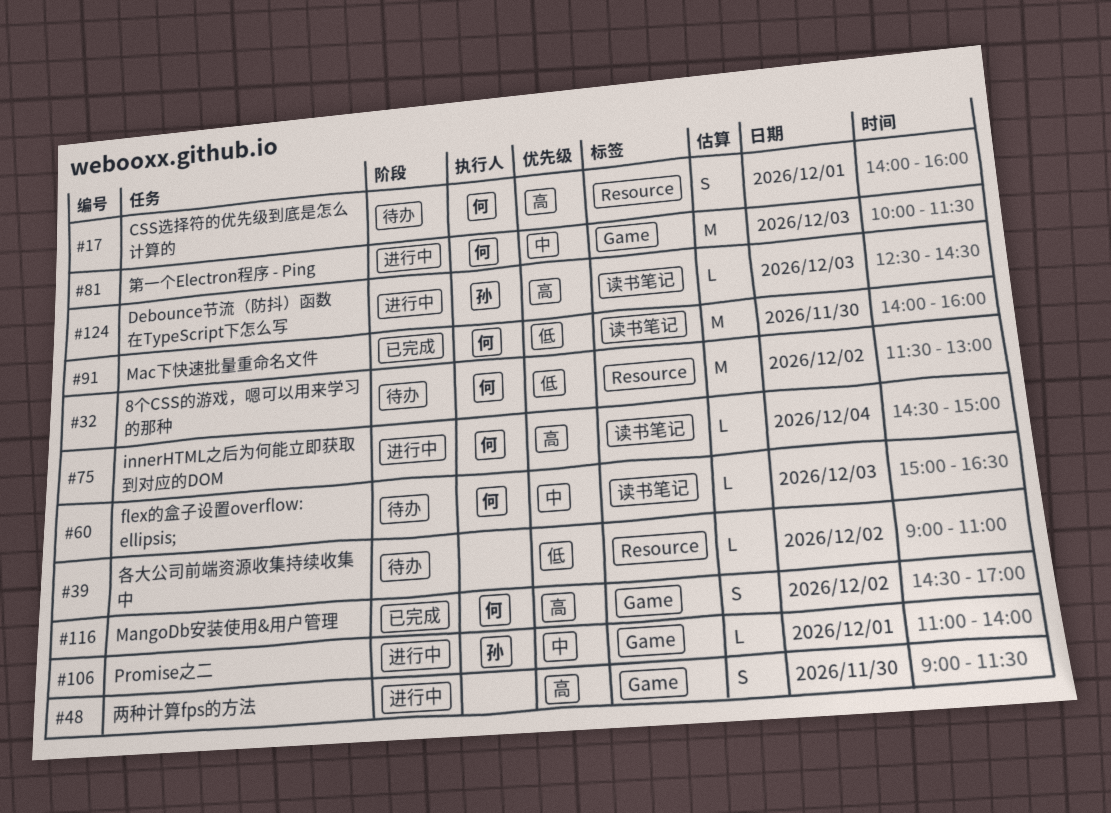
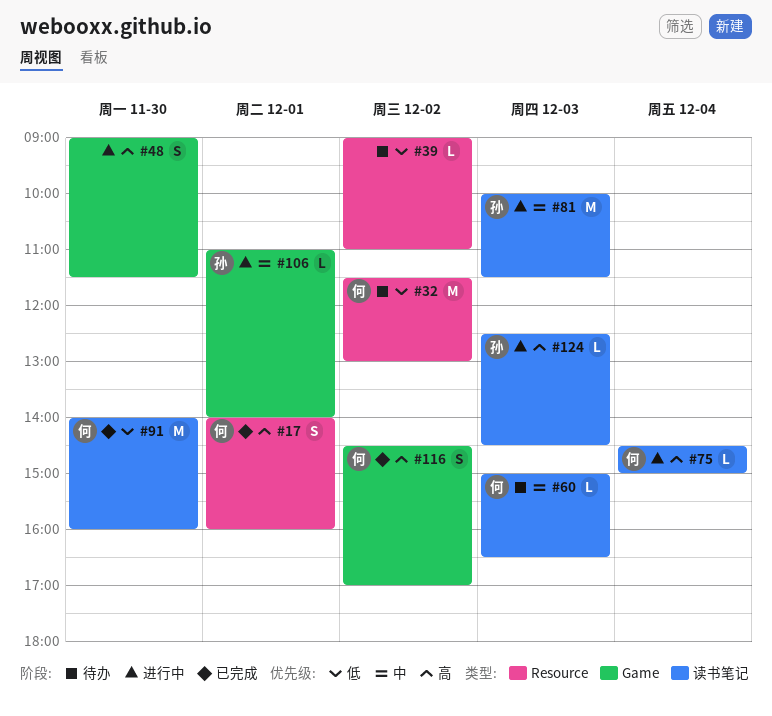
#17, status: 待办 -> 已完成
#81, owner: 何 -> 孙
#81, label: Game -> 读书笔记

